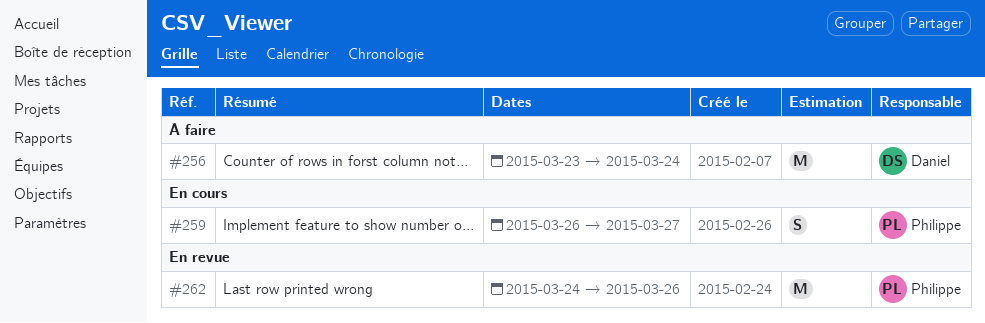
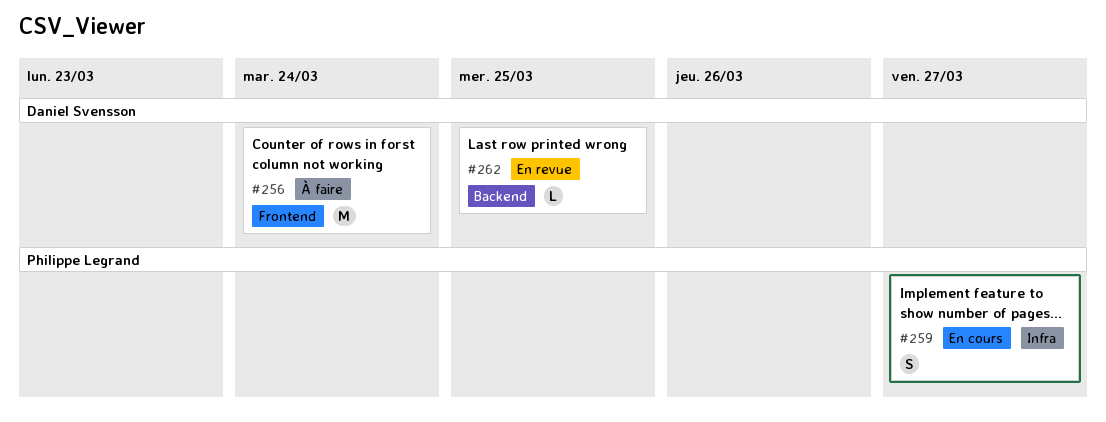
#262, owner: Philippe Legrand -> Daniel Svensson
#262, estimate: M -> L
#262, due: Mar 26 -> Mar 25

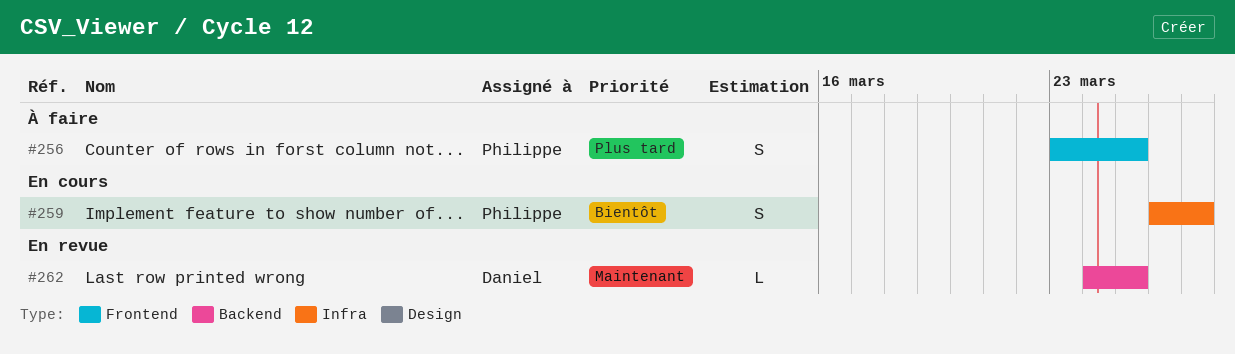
#256, owner: Daniel Svensson -> Philippe Legrand
#256, estimate: M -> S
#256, due: Mar 24 -> Mar 25

